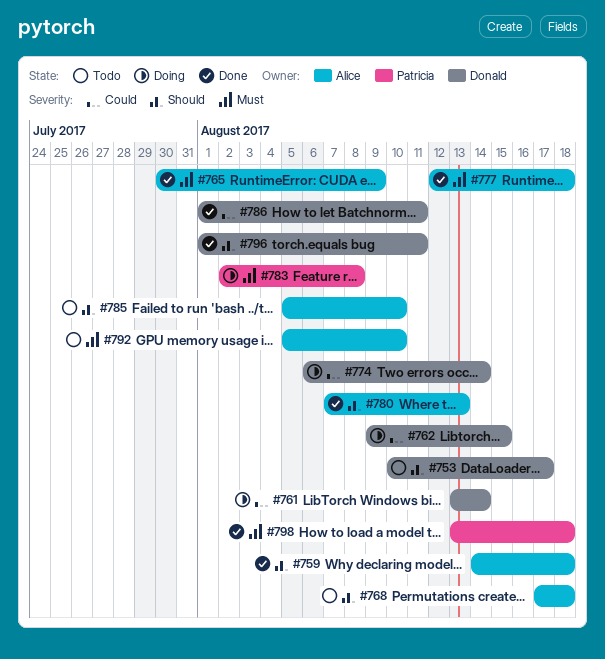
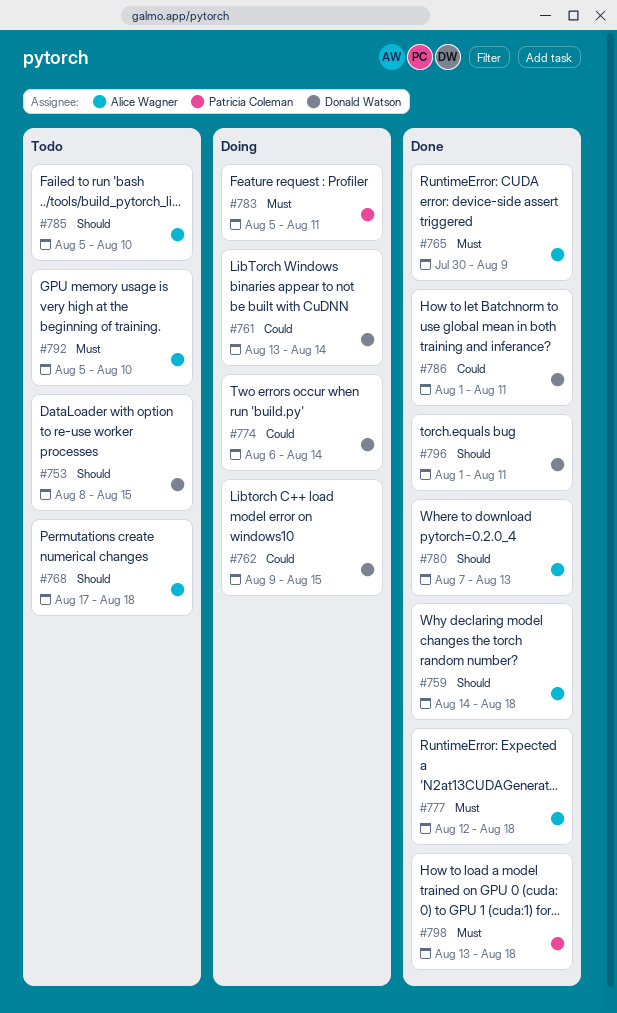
#753, start: Aug 10 -> Aug 8
#753, due: Aug 17 -> Aug 15
#783, start: Aug 2 -> Aug 5
#783, due: Aug 8 -> Aug 11

